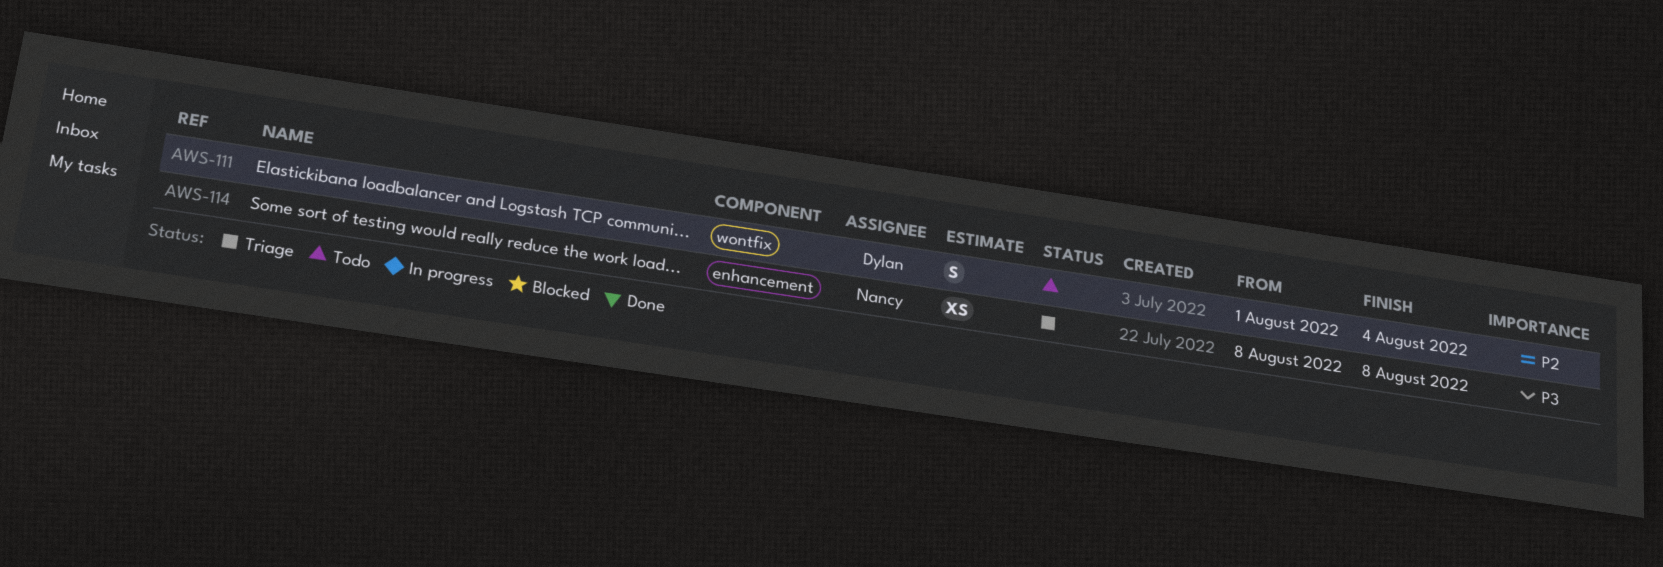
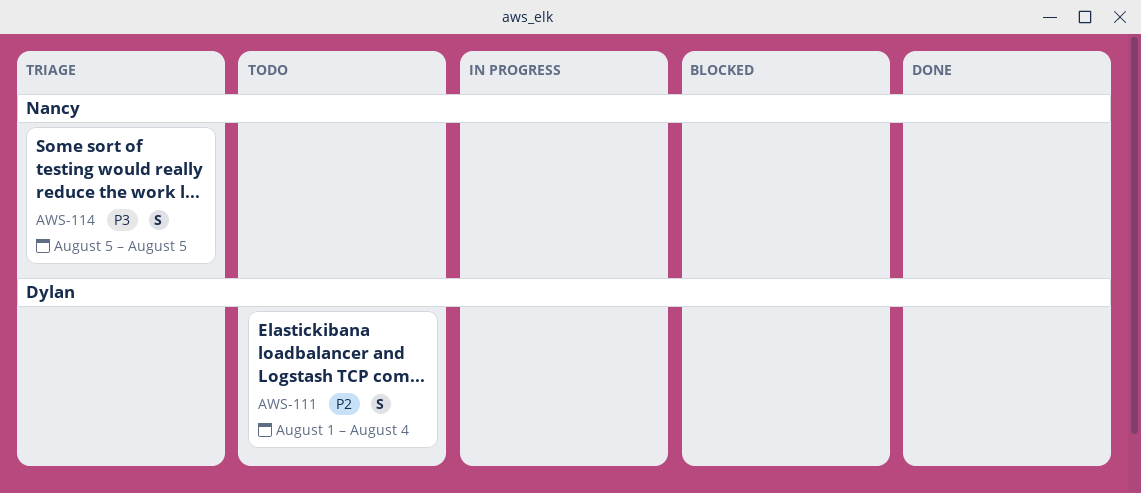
AWS-114, estimate: XS -> S
AWS-114, start: Aug 8 -> Aug 5
AWS-114, due: Aug 8 -> Aug 5

